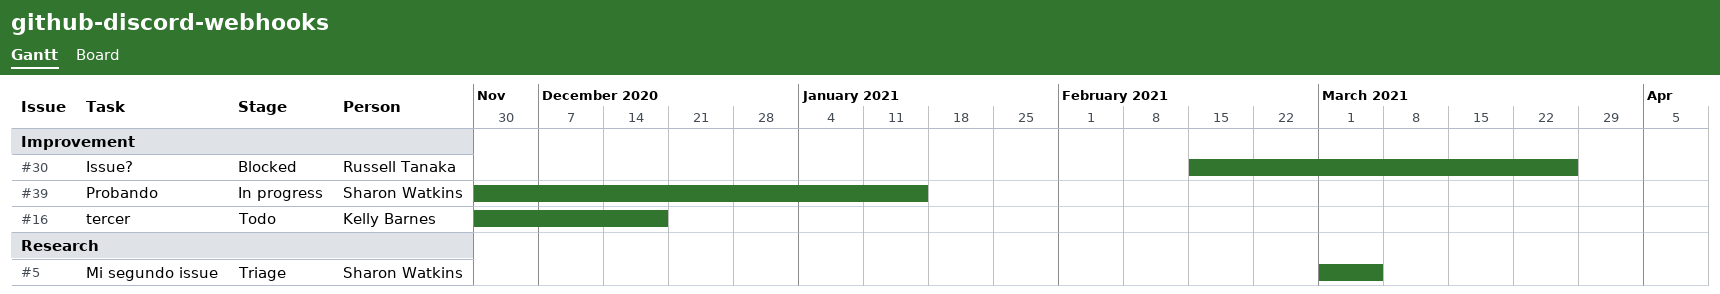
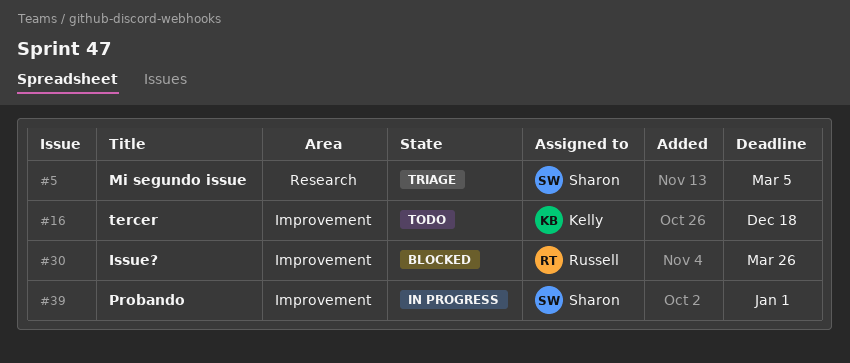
#39, due: Jan 15 -> Jan 1

